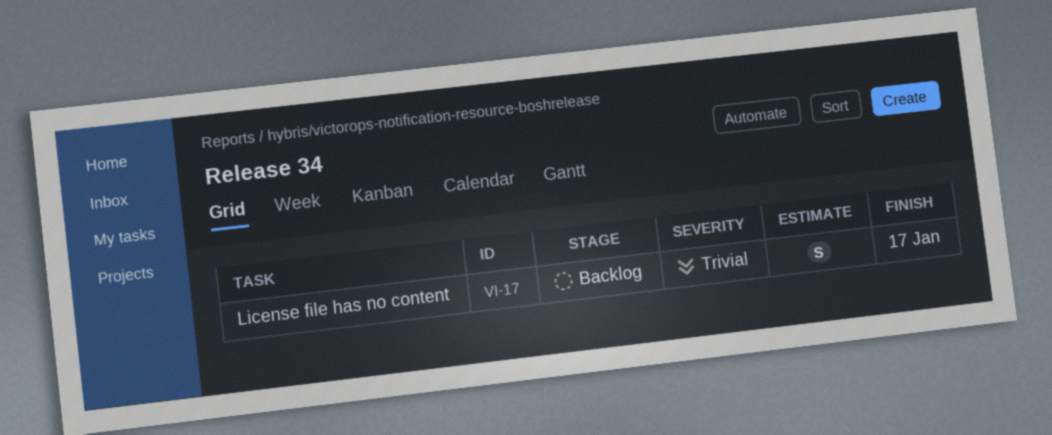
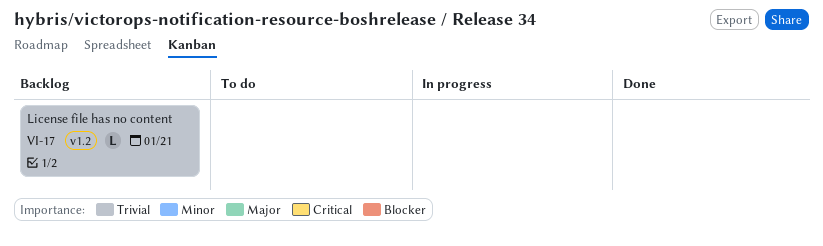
VI-17, estimate: S -> L
VI-17, due: Jan 17 -> Jan 21

